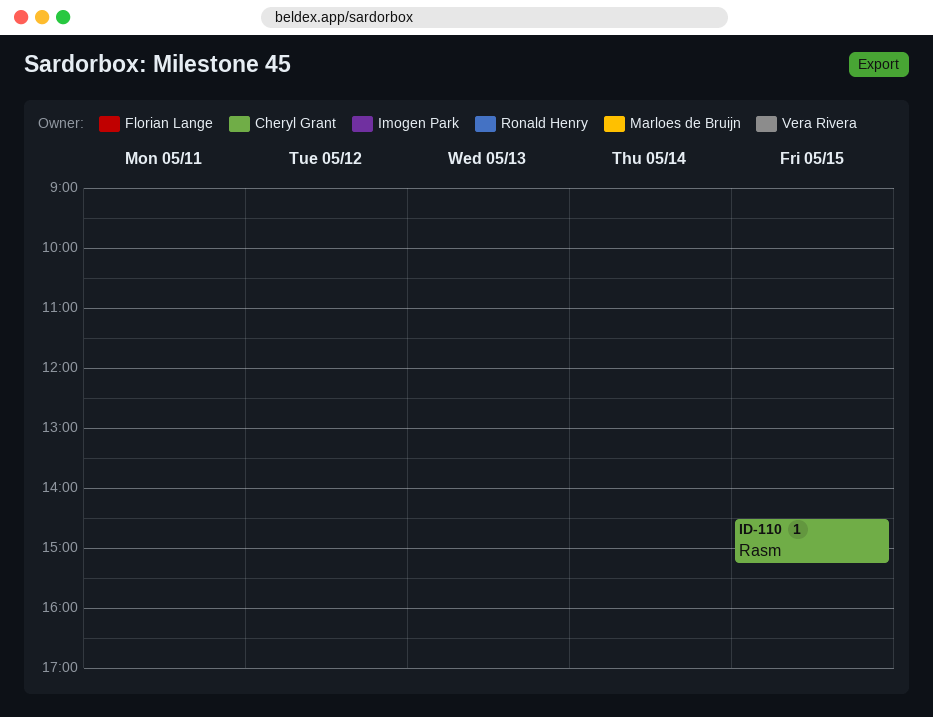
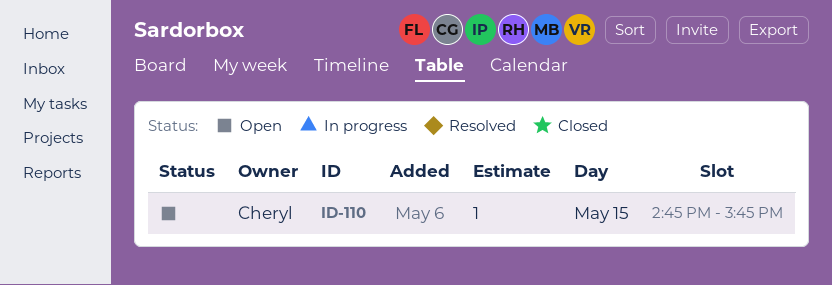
ID-110, begins: 14:30 -> 14:45
ID-110, ends: 15:15 -> 15:45

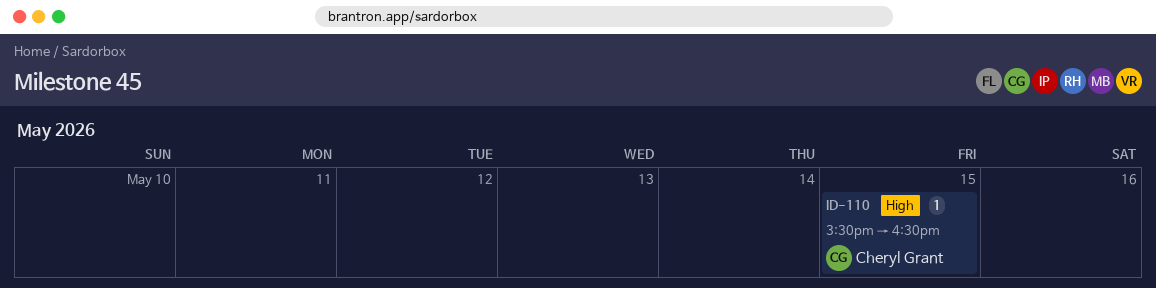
ID-110, begins: 14:45 -> 15:30
ID-110, ends: 15:45 -> 16:30

